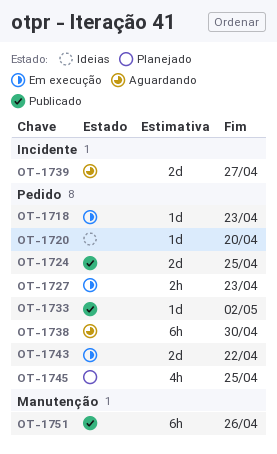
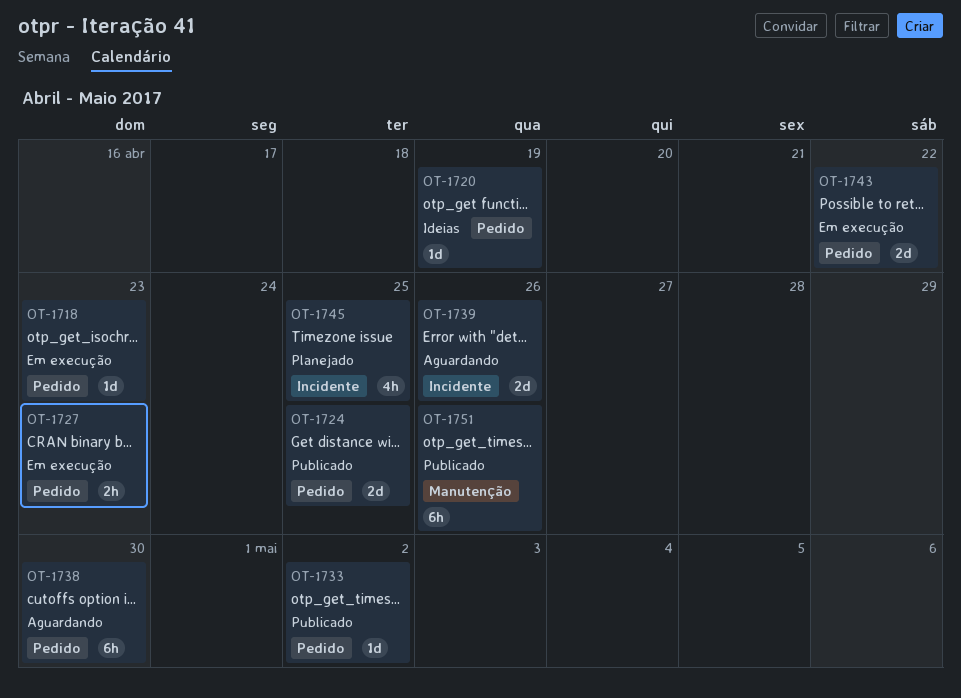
OT-1720, due: Apr 20 -> Apr 19
OT-1739, due: Apr 27 -> Apr 26
OT-1745, label: Pedido -> Incidente

